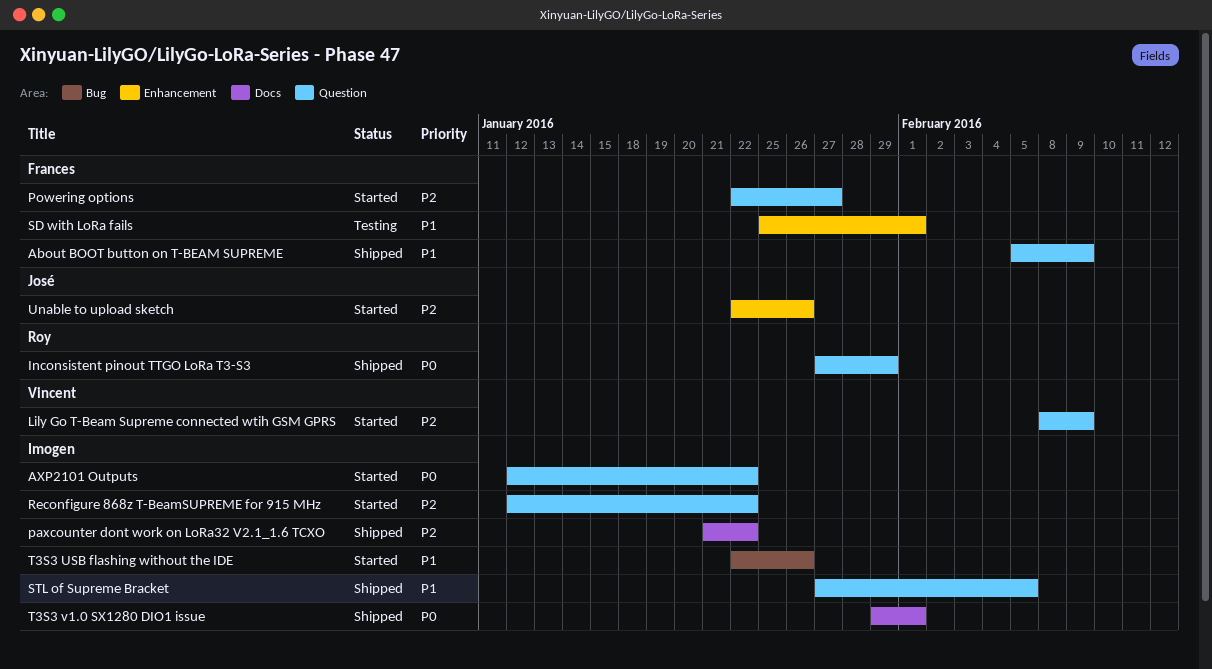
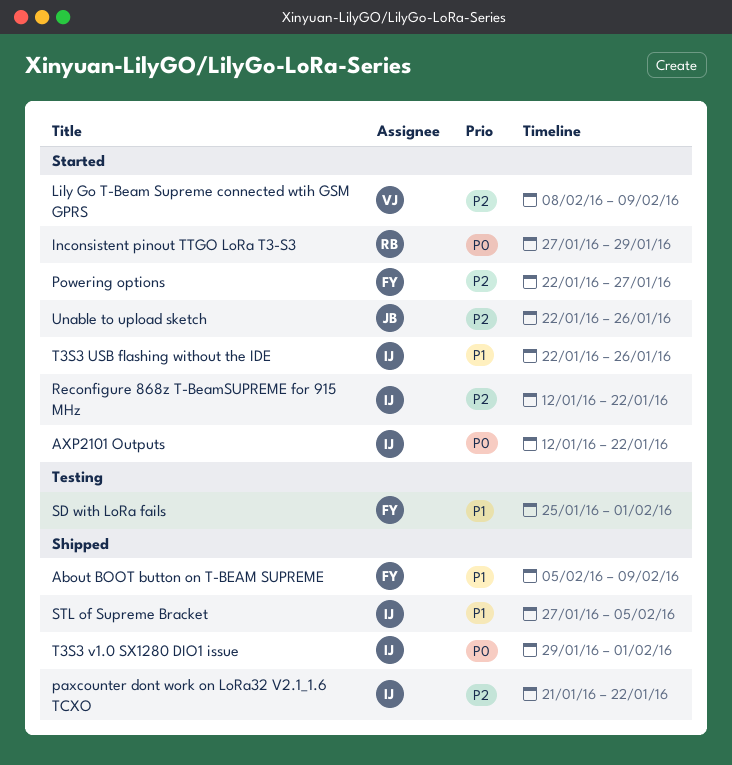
Inconsistent pinout TTGO LoRa T3-S3, status: Shipped -> Started

